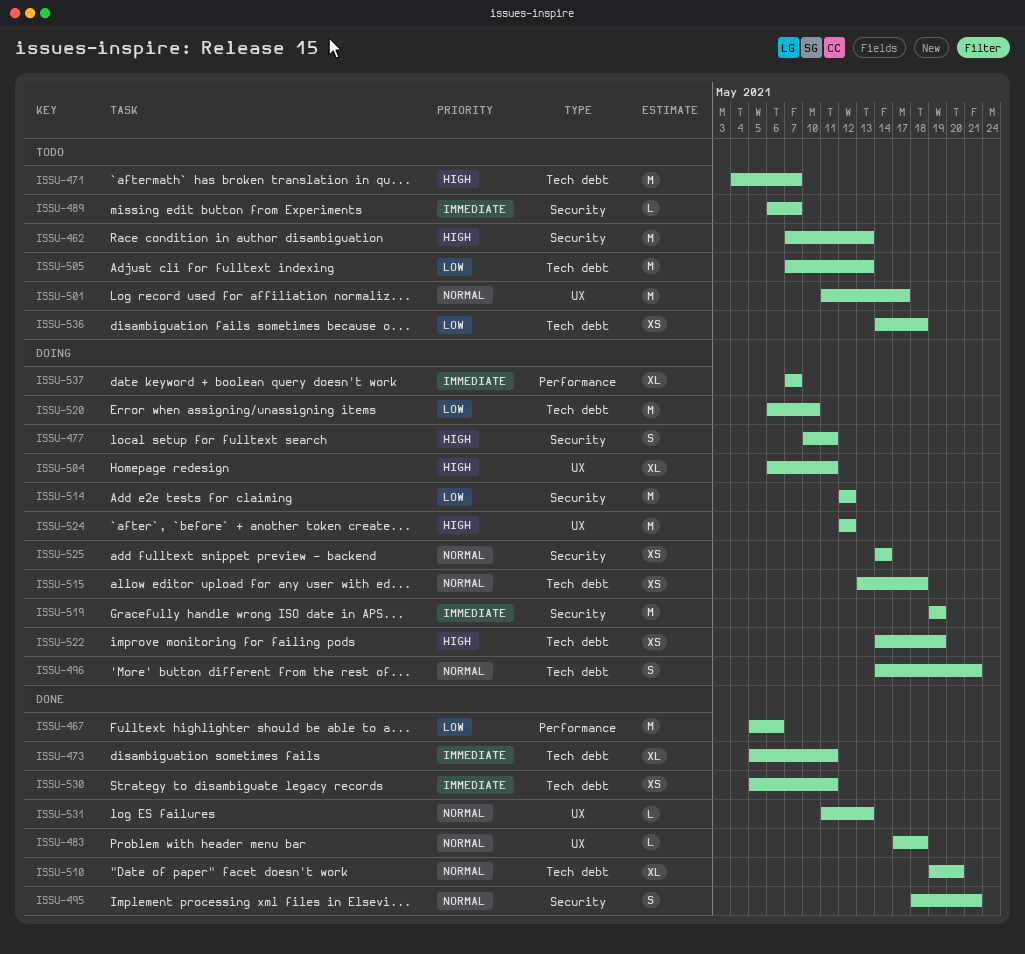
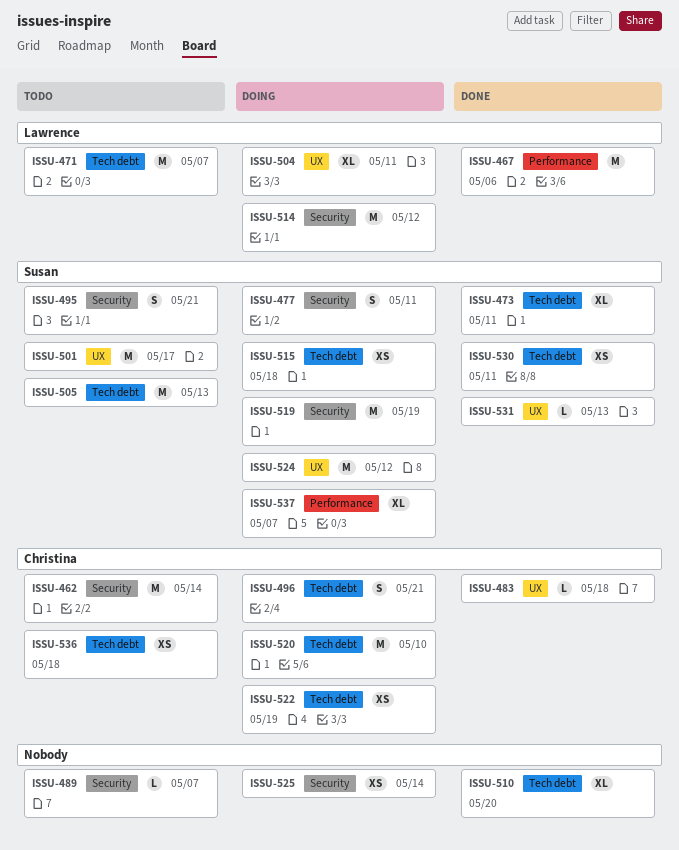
ISSU-462, due: May 13 -> May 14
ISSU-495, status: Done -> Todo

